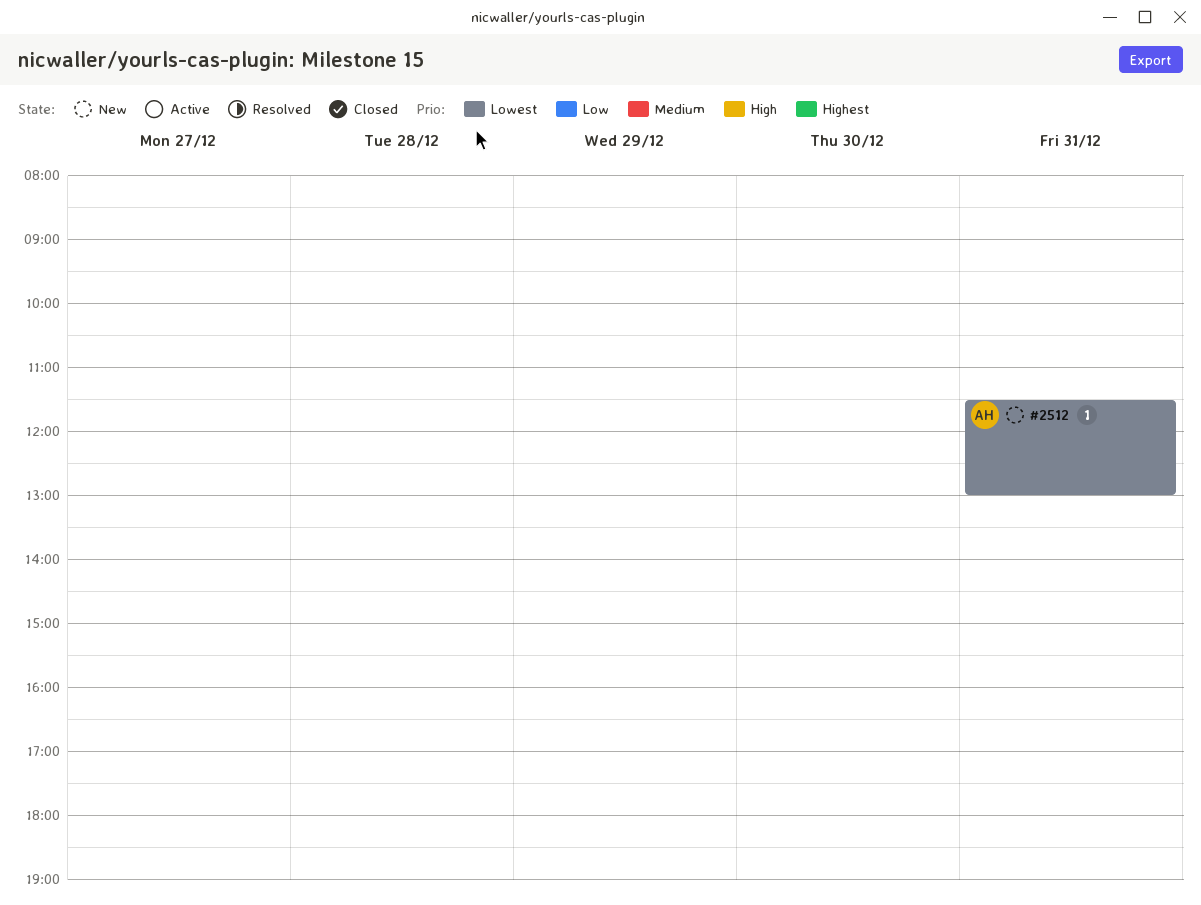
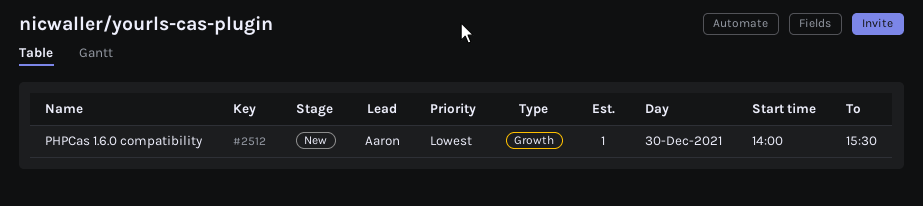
#2512, day: Dec 31 -> Dec 30
#2512, begins: 11:30 -> 14:00
#2512, ends: 13:00 -> 15:30

